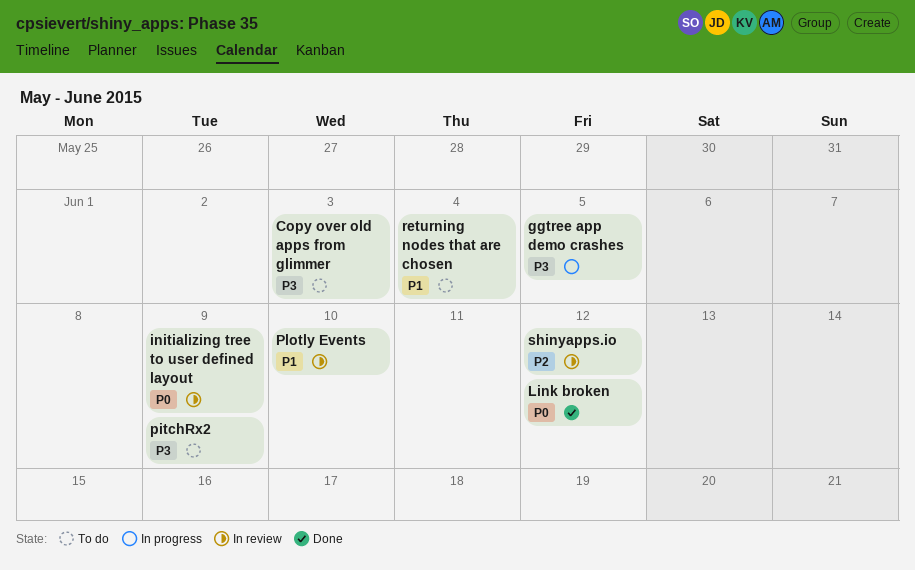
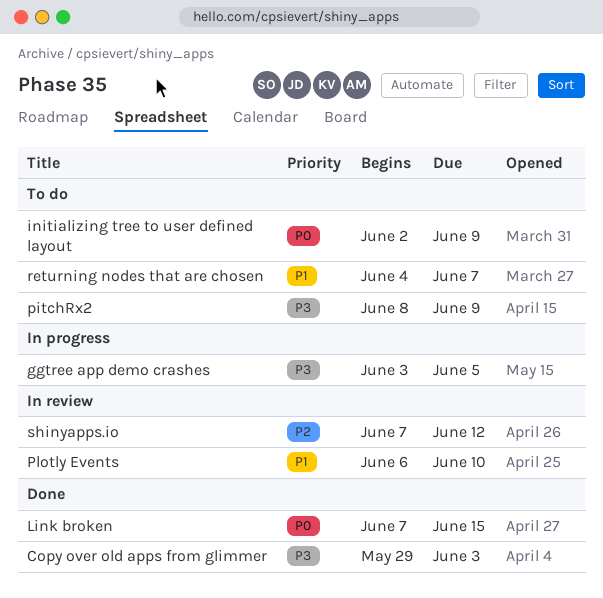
Copy over old apps from glimmer, status: To do -> Done
initializing tree to user defined layout, status: In review -> To do
Link broken, due: Jun 12 -> Jun 15
returning nodes that are chosen, due: Jun 4 -> Jun 7

